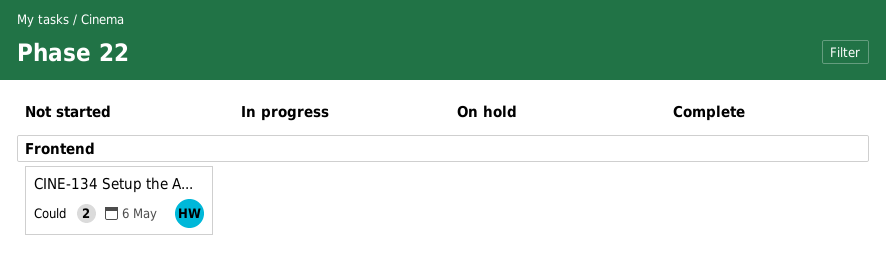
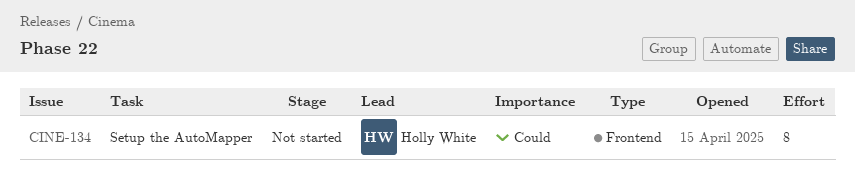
CINE-134, estimate: 2 -> 8

